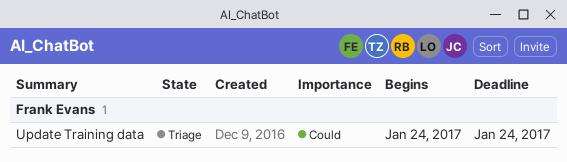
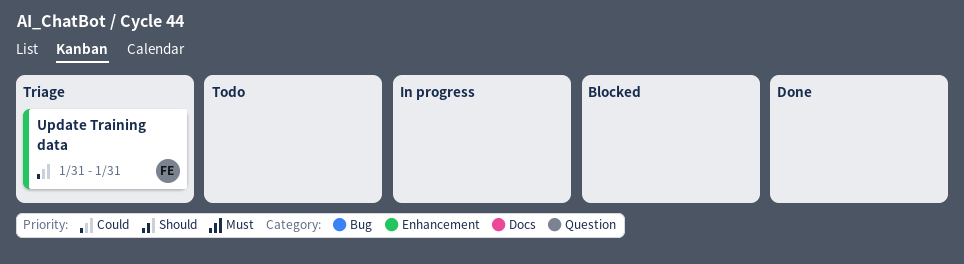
Update Training data, start: Jan 24 -> Jan 31
Update Training data, due: Jan 24 -> Jan 31

